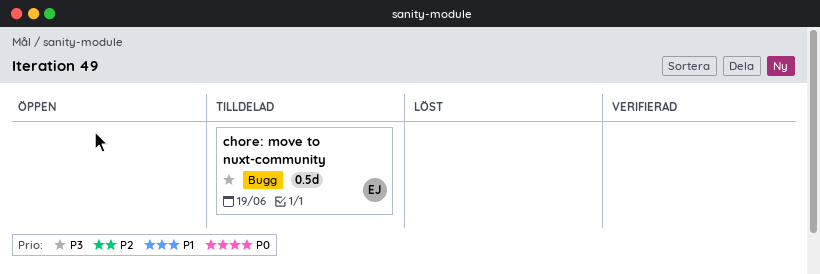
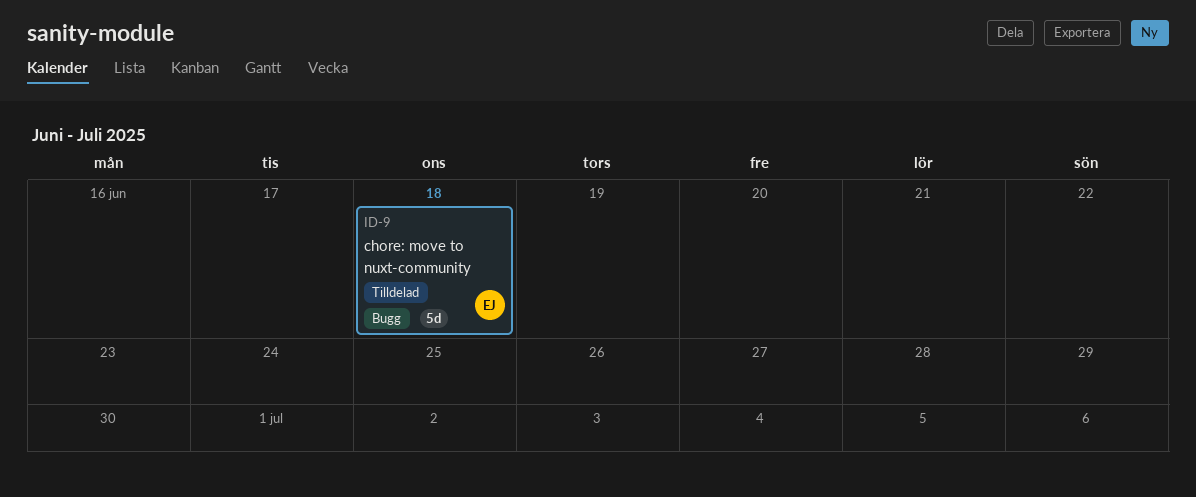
chore: move to nuxt-community, estimate: 0.5d -> 5d
chore: move to nuxt-community, due: Jun 19 -> Jun 18

